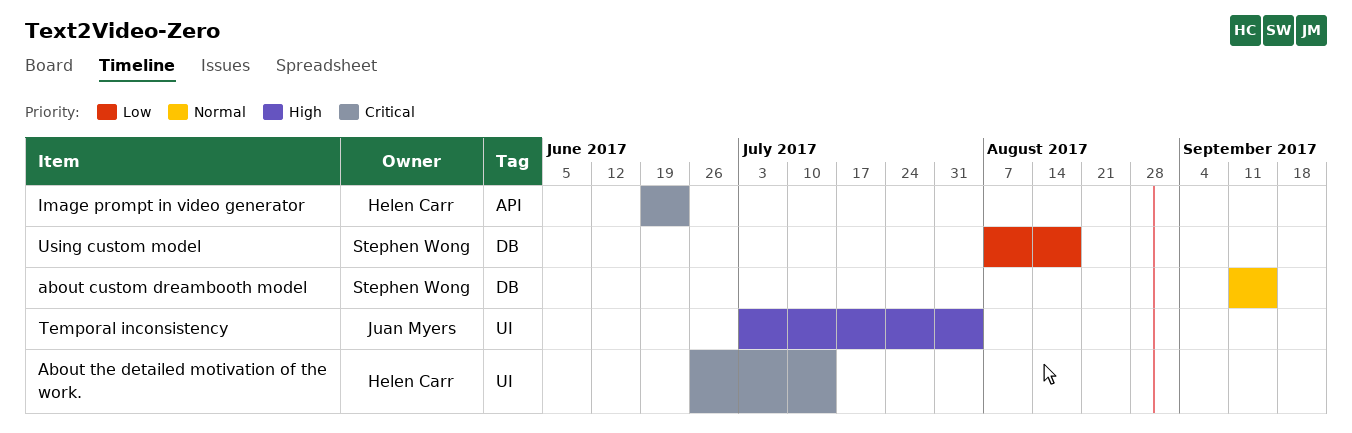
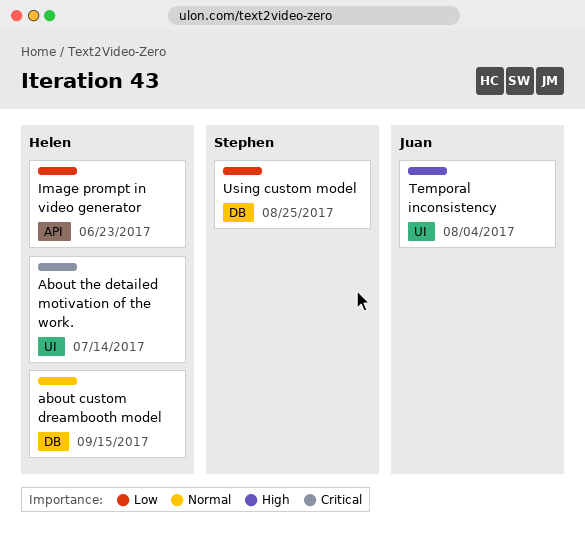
about custom dreambooth model, owner: Stephen Wong -> Helen Carr
Image prompt in video generator, priority: Critical -> Low
Using custom model, due: Aug 18 -> Aug 25

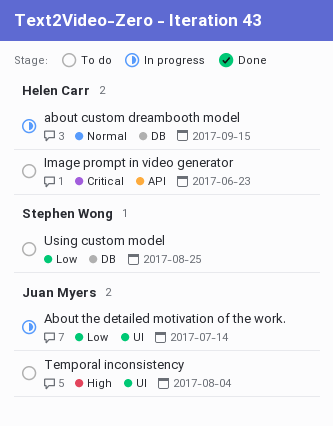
About the detailed motivation of the work., owner: Helen Carr -> Juan Myers
About the detailed motivation of the work., priority: Critical -> Low
Image prompt in video generator, priority: Low -> Critical

